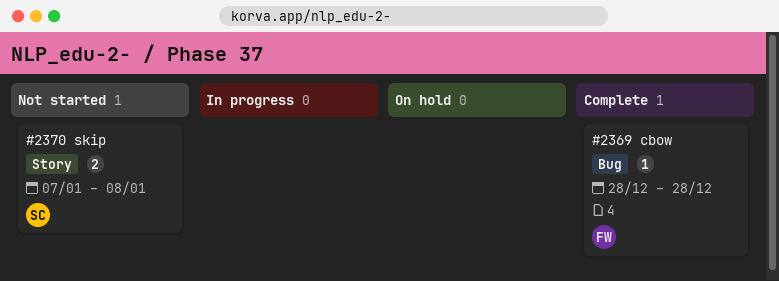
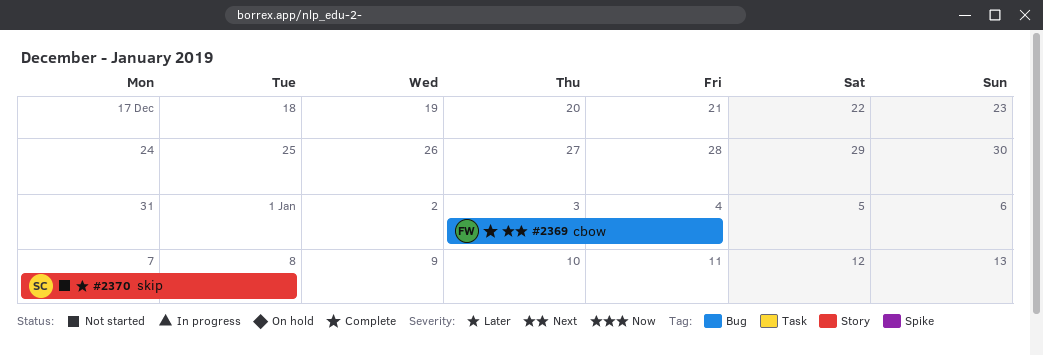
#2369, start: Dec 28 -> Jan 3
#2369, due: Dec 28 -> Jan 4

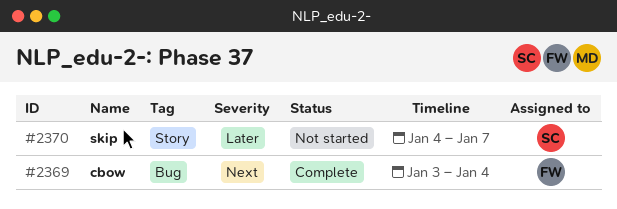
#2370, start: Jan 7 -> Jan 4
#2370, due: Jan 8 -> Jan 7

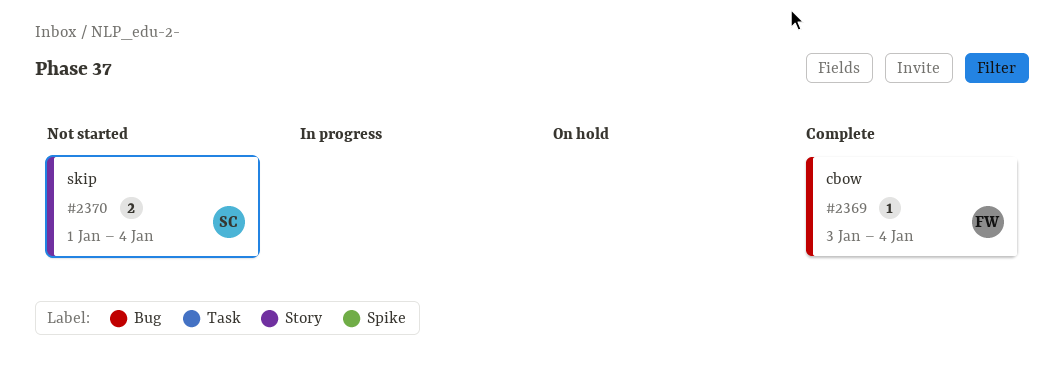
#2370, start: Jan 4 -> Jan 1
#2370, due: Jan 7 -> Jan 4

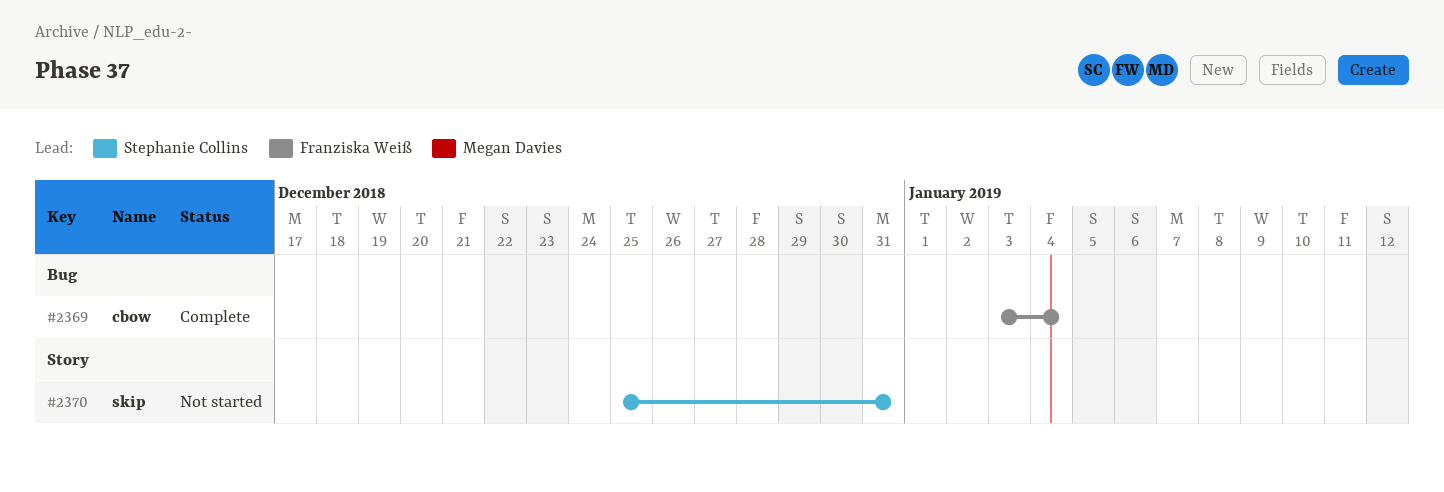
#2370, start: Jan 1 -> Dec 25
#2370, due: Jan 4 -> Dec 31

